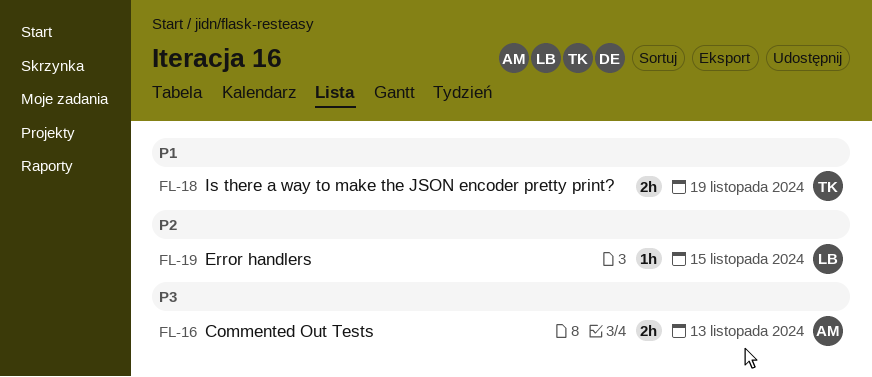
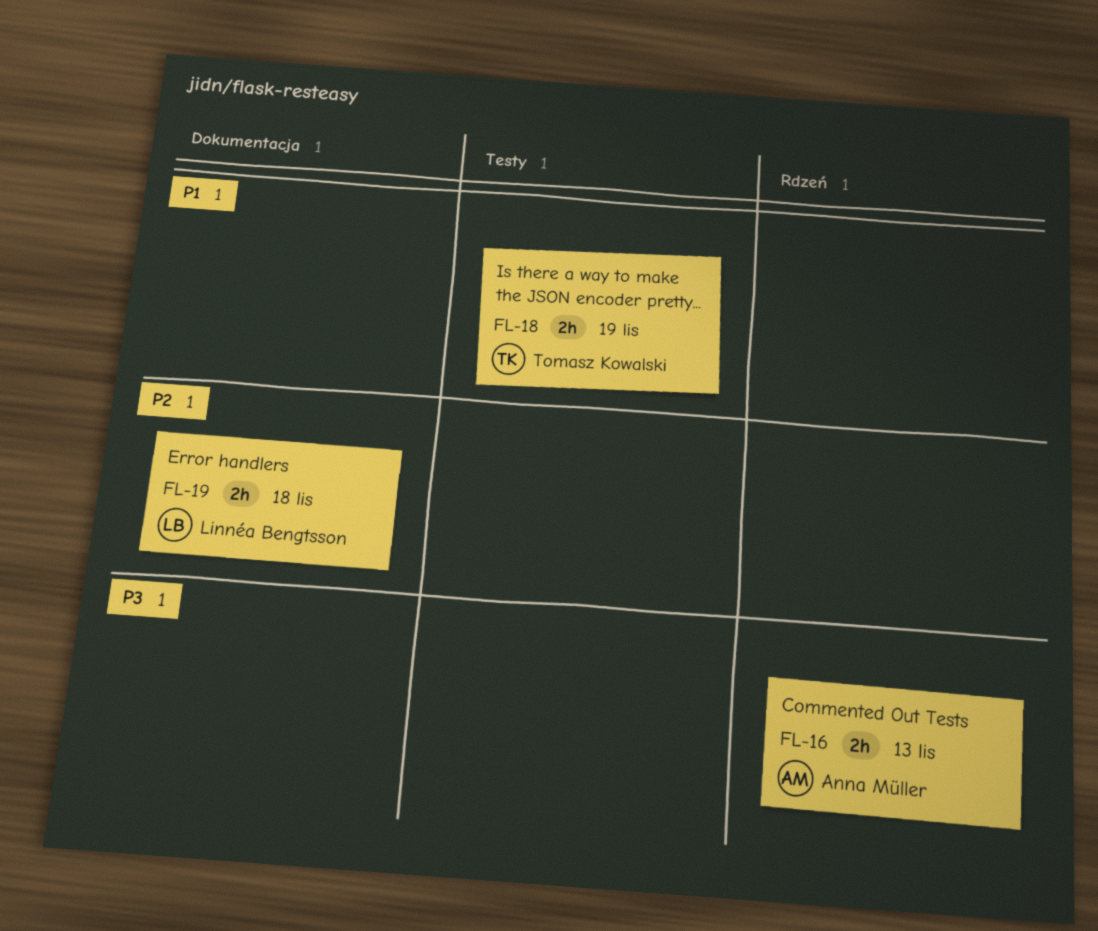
FL-19, estimate: 1h -> 2h
FL-19, due: Nov 15 -> Nov 18

